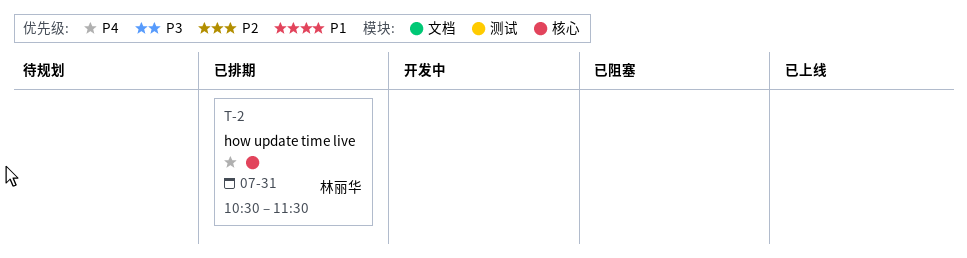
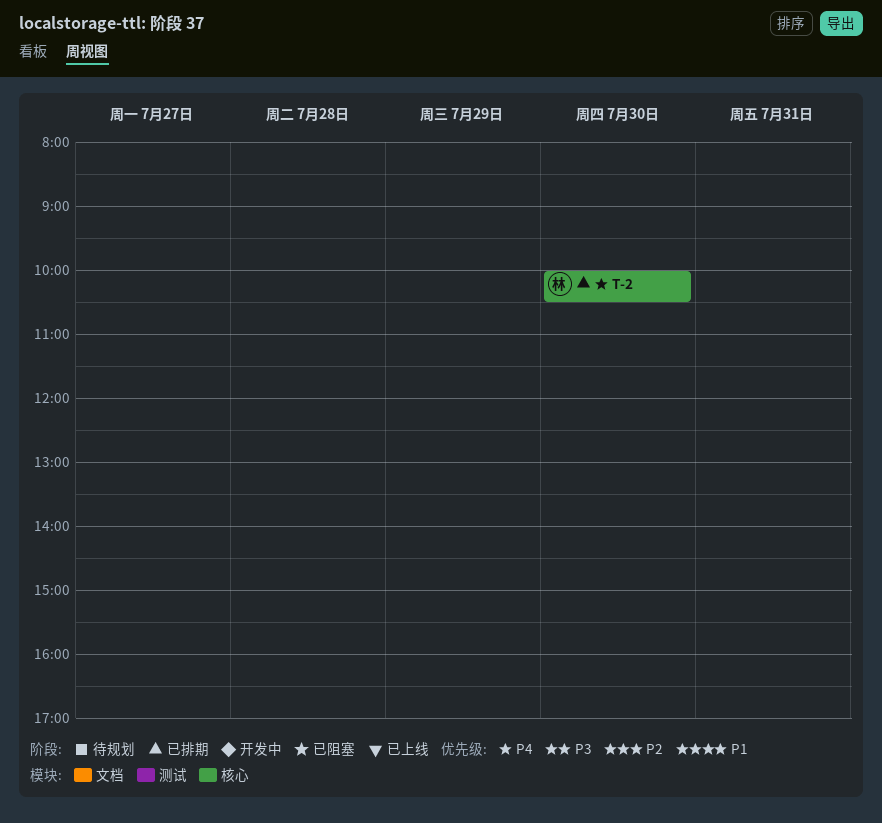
T-2, day: Jul 31 -> Jul 30
T-2, begins: 10:30 -> 10:00
T-2, ends: 11:30 -> 10:30

